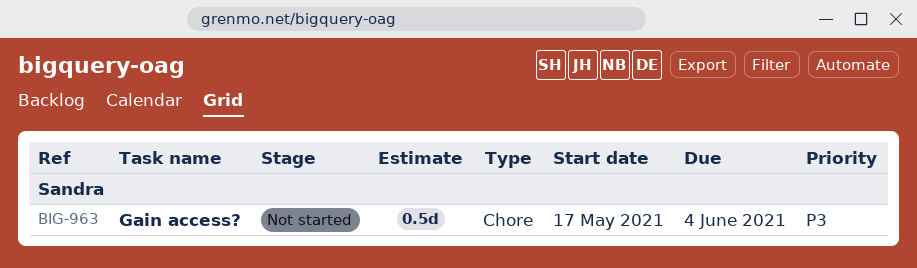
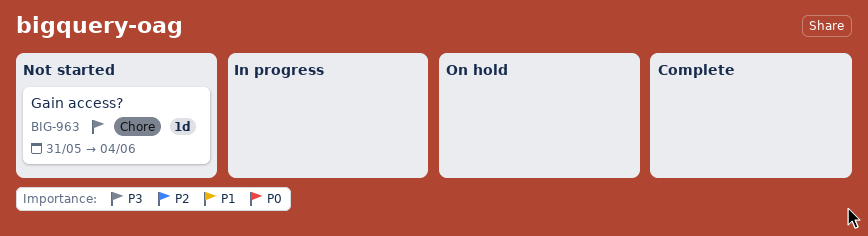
BIG-963, estimate: 0.5d -> 1d
BIG-963, start: May 17 -> May 31

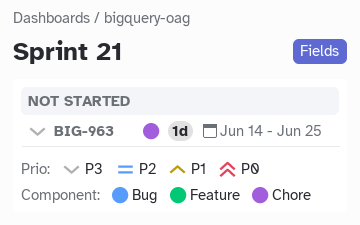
BIG-963, start: May 31 -> Jun 14
BIG-963, due: Jun 4 -> Jun 25

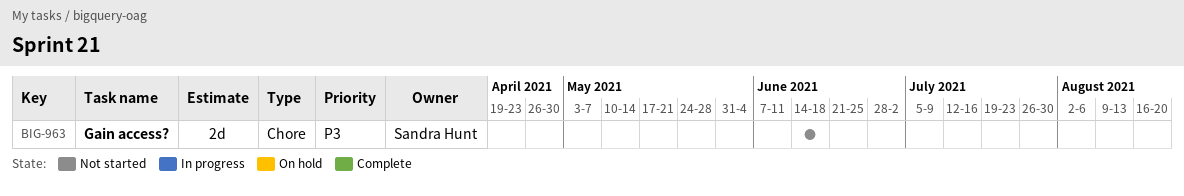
BIG-963, estimate: 1d -> 2d
BIG-963, due: Jun 25 -> Jun 18

